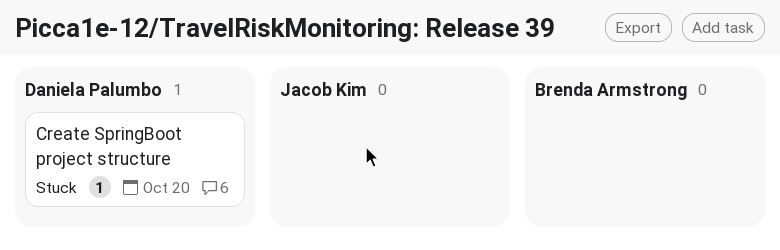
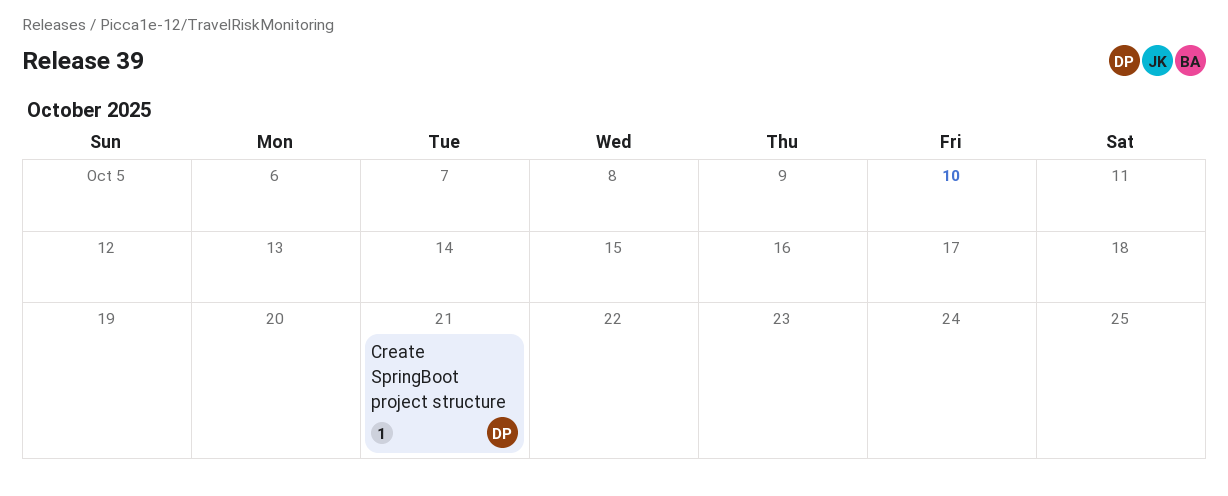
Create SpringBoot project structure, due: Oct 20 -> Oct 21

